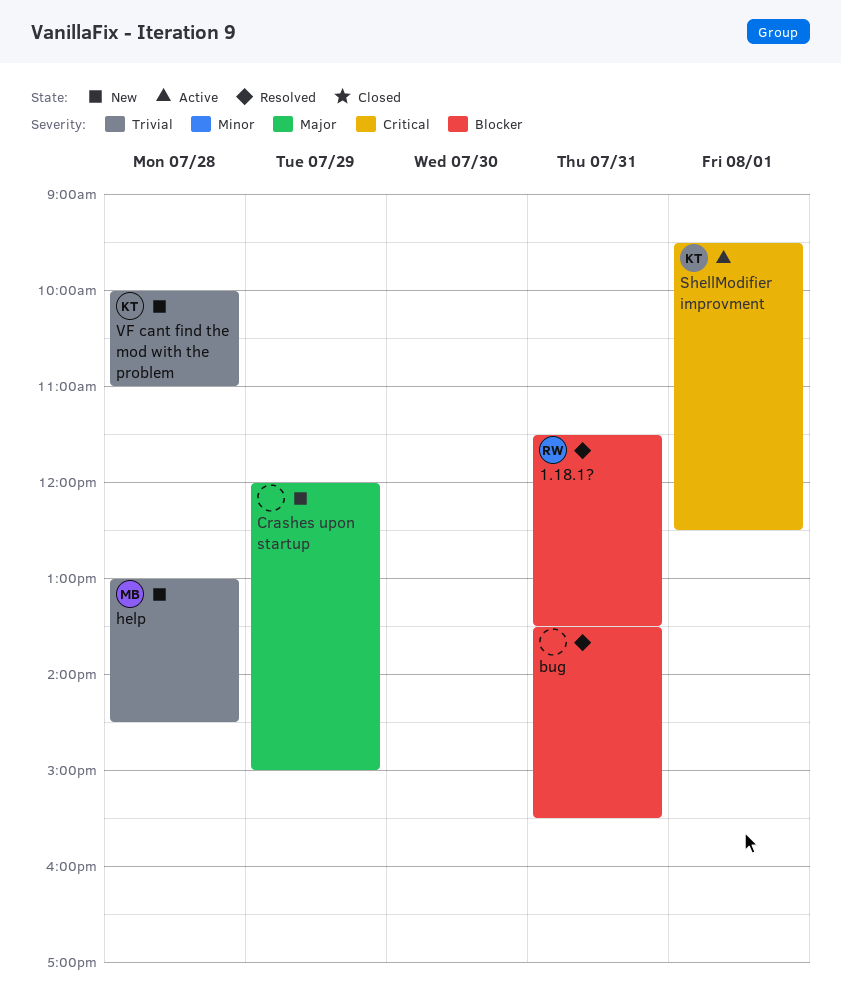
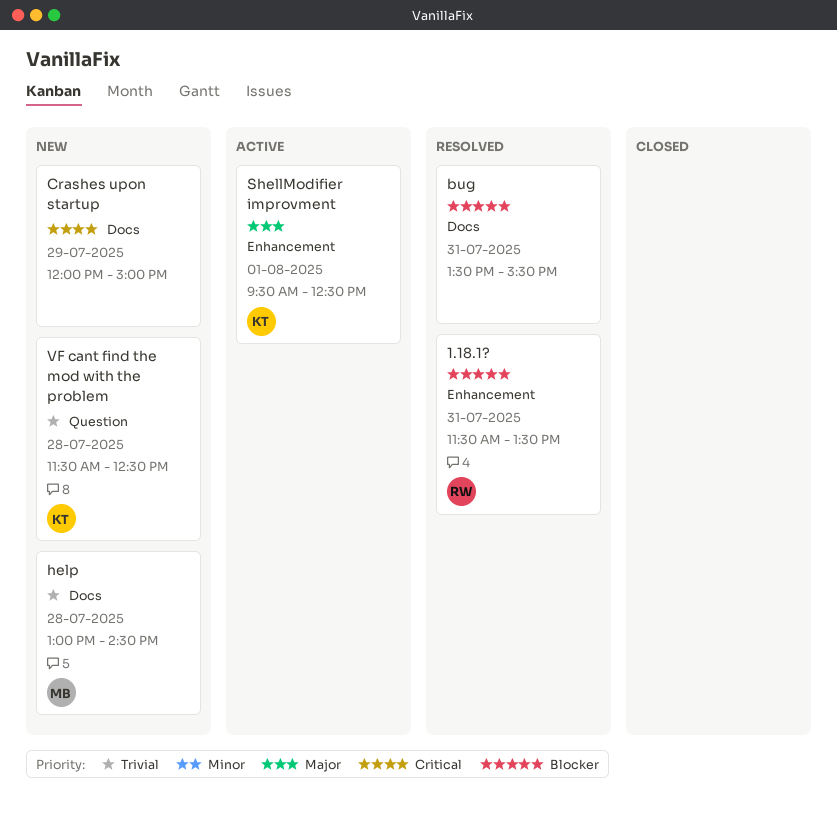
Crashes upon startup, priority: Major -> Critical
ShellModifier improvment, priority: Critical -> Major
VF cant find the mod with the problem, begins: 10:00 -> 11:30
VF cant find the mod with the problem, ends: 11:00 -> 12:30

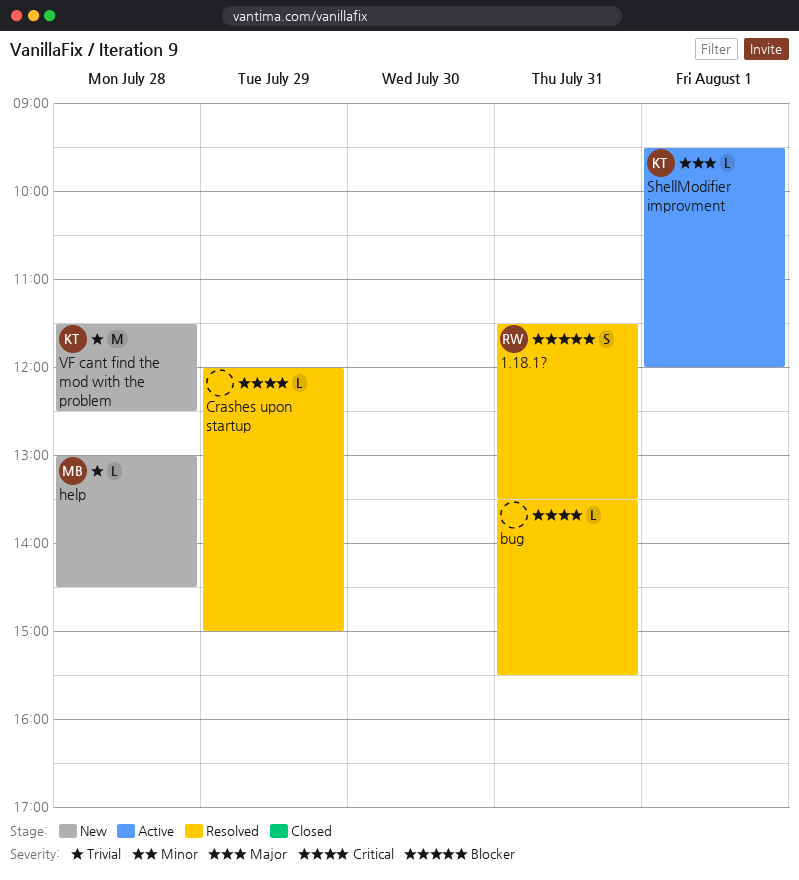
bug, priority: Blocker -> Critical
Crashes upon startup, status: New -> Resolved
ShellModifier improvment, ends: 12:30 -> 12:00

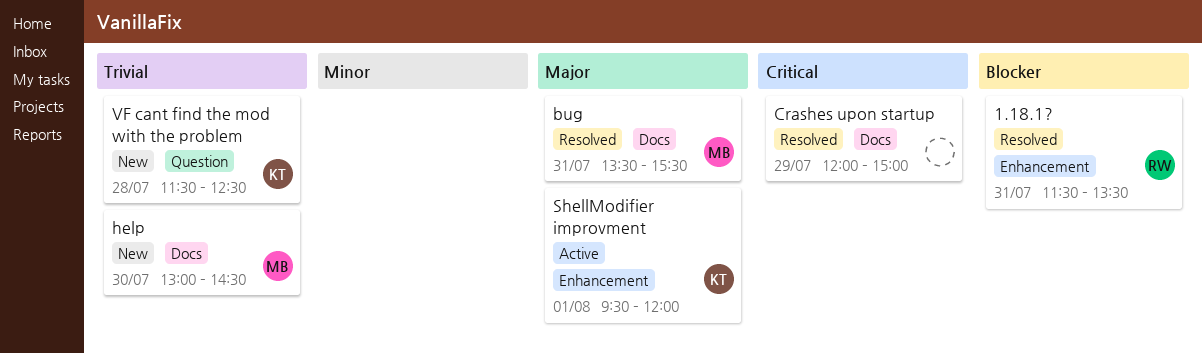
bug, owner: none -> MB
bug, priority: Critical -> Major
help, day: Jul 28 -> Jul 30

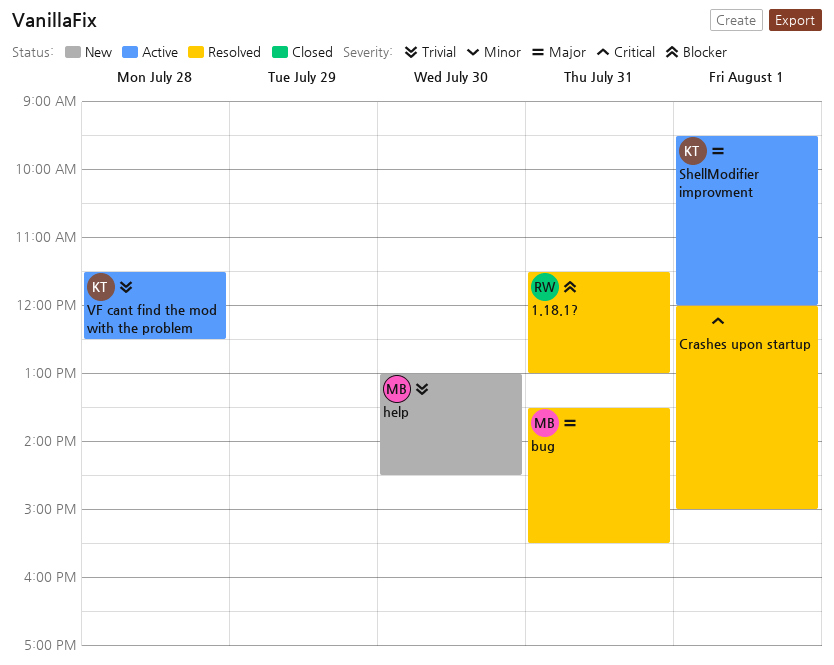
1.18.1?, ends: 13:30 -> 13:00
Crashes upon startup, day: Jul 29 -> Aug 1
VF cant find the mod with the problem, status: New -> Active

